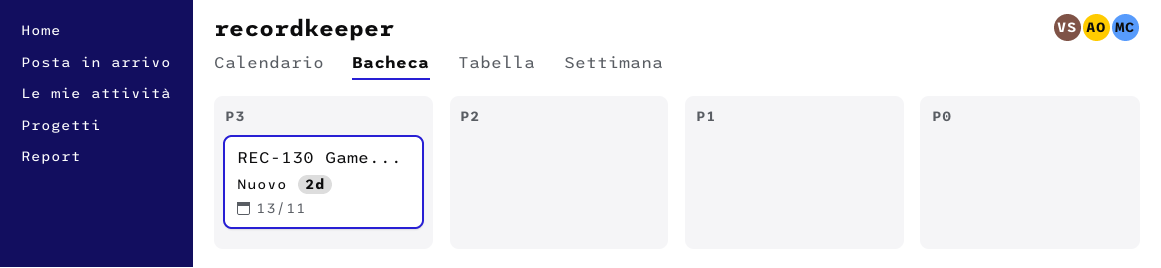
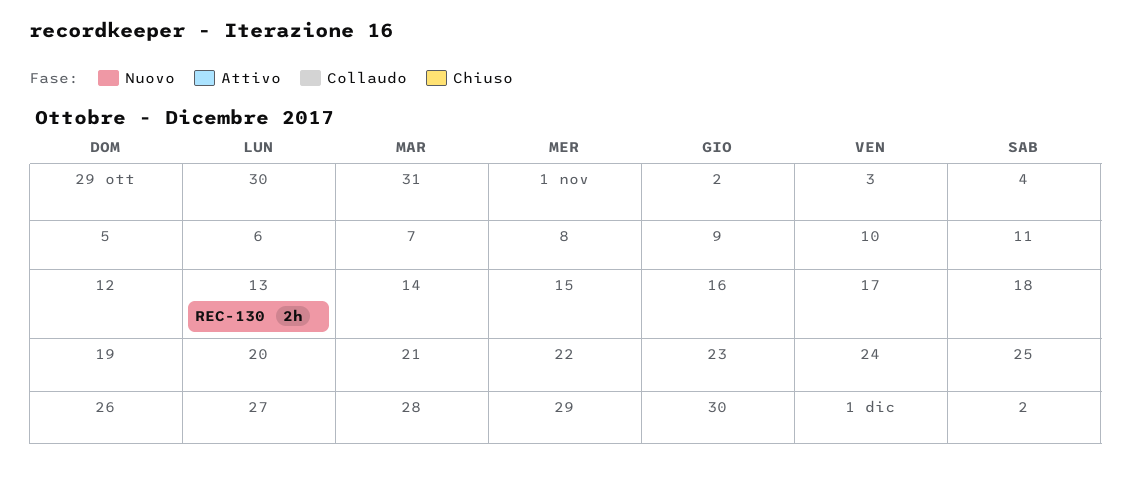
REC-130, estimate: 2d -> 2h

